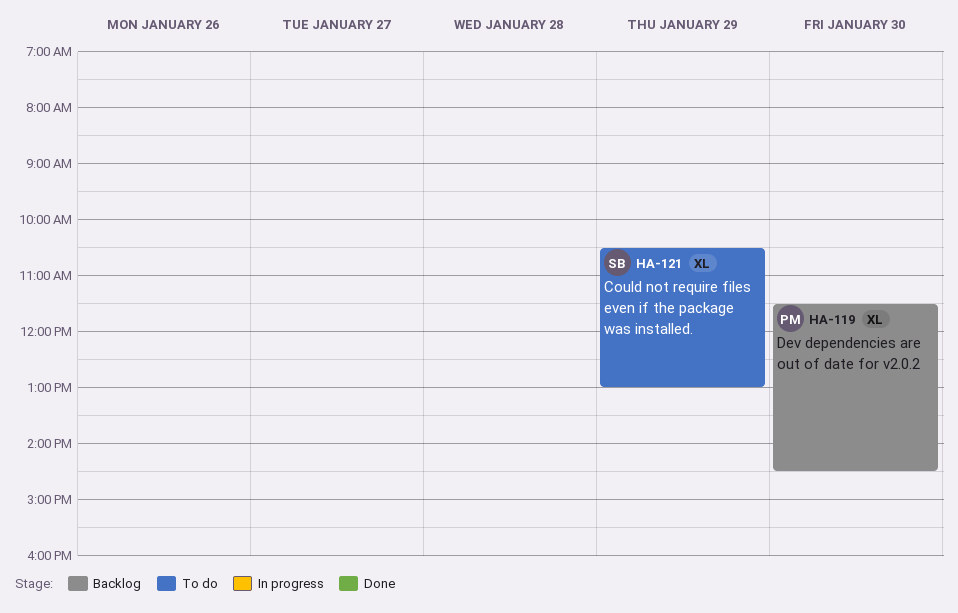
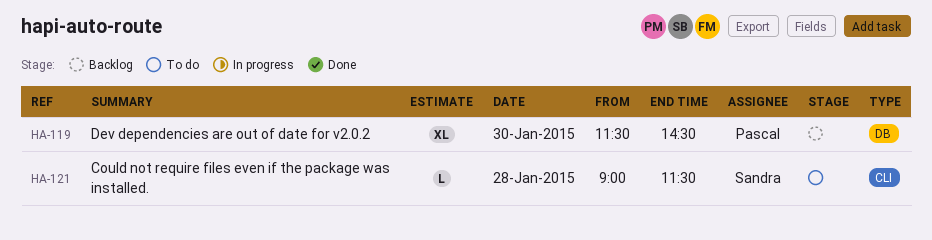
HA-121, estimate: XL -> L
HA-121, day: Jan 29 -> Jan 28
HA-121, begins: 10:30 -> 09:00
HA-121, ends: 13:00 -> 11:30

